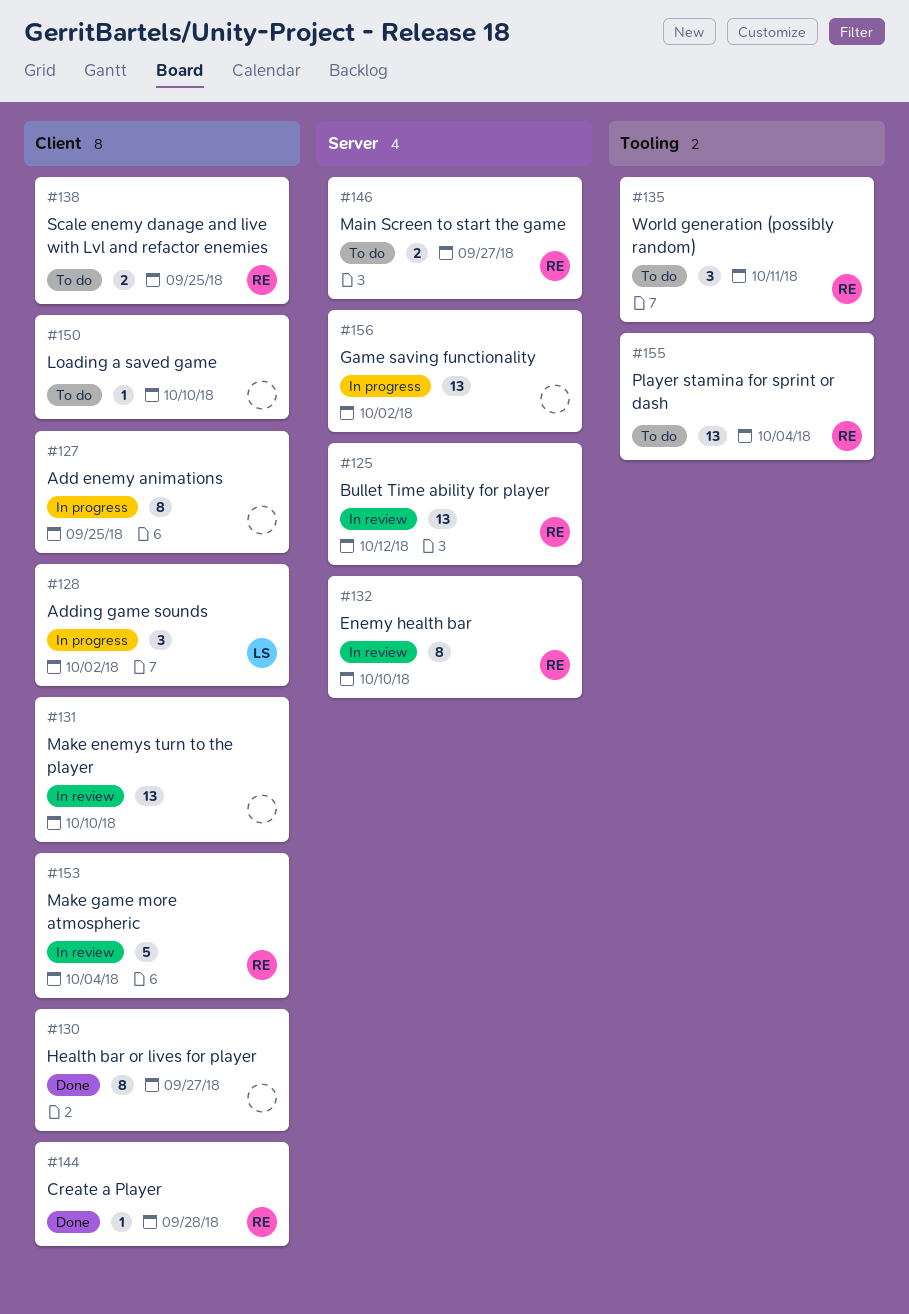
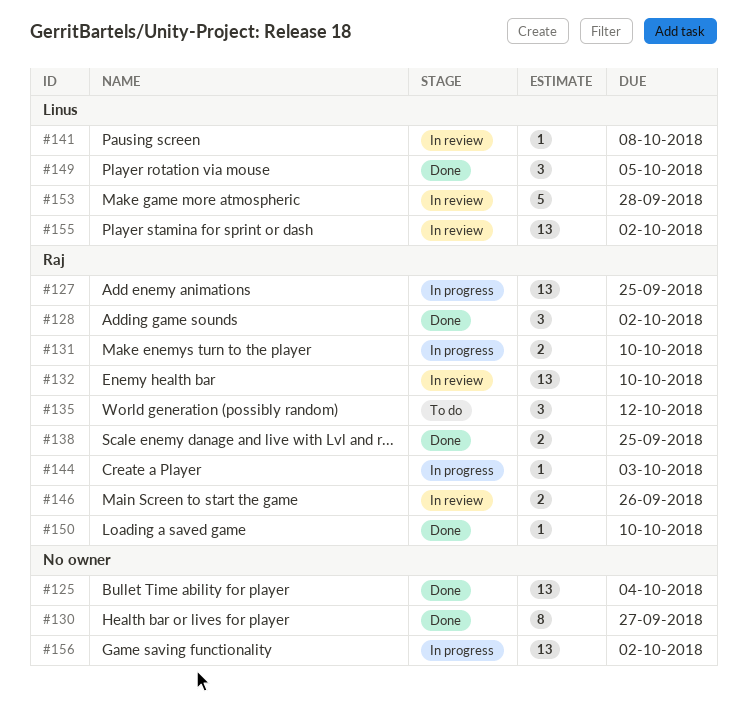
#125, status: In review -> Done
#125, owner: Raj -> none
#125, due: Oct 12 -> Oct 4
#127, owner: none -> Raj
#127, estimate: 8 -> 13
#128, status: In progress -> Done
#128, owner: Linus -> Raj
#131, status: In review -> In progress
#131, owner: none -> Raj
#131, estimate: 13 -> 2
#132, estimate: 8 -> 13
#135, due: Oct 11 -> Oct 12
#138, status: To do -> Done
#141: none -> present
#144, status: Done -> In progress
#144, due: Sep 28 -> Oct 3
#146, status: To do -> In review
#146, due: Sep 27 -> Sep 26
#149: none -> present
#150, status: To do -> Done
#150, owner: none -> Raj
#153, owner: Raj -> Linus
#153, due: Oct 4 -> Sep 28
#155, status: To do -> In review
#155, owner: Raj -> Linus
#155, due: Oct 4 -> Oct 2

